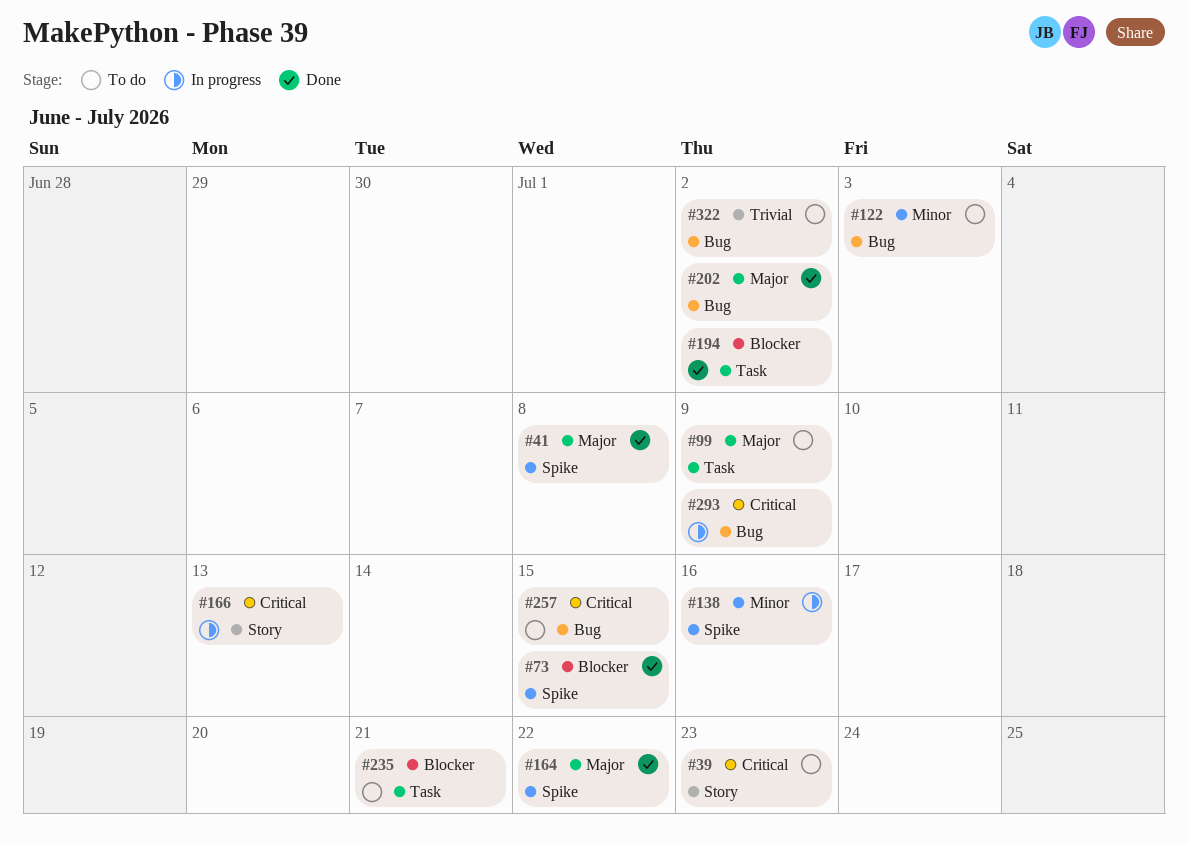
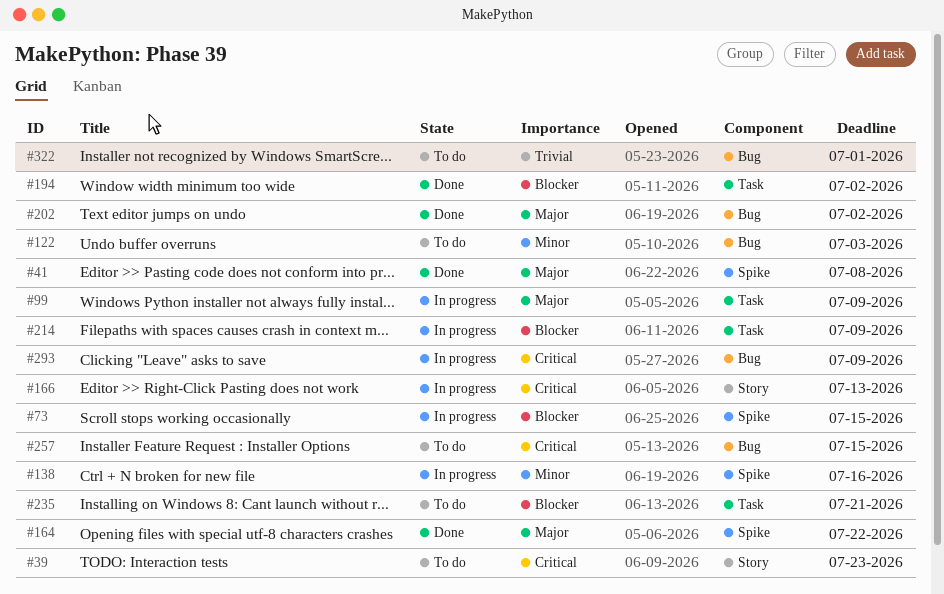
#73, status: Done -> In progress
#99, status: To do -> In progress
#214: none -> present
#322, due: Jul 2 -> Jul 1

